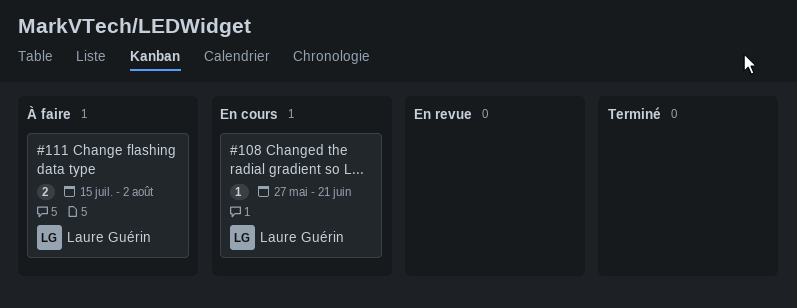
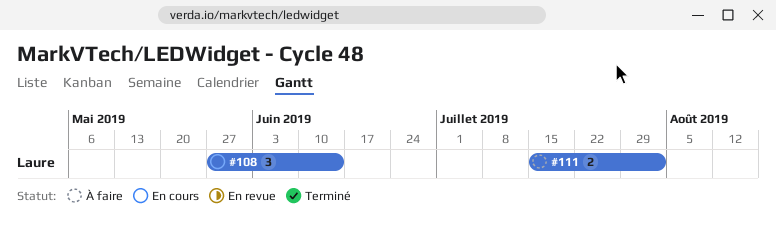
#108, estimate: 1 -> 3
#108, due: Jun 21 -> Jun 14

